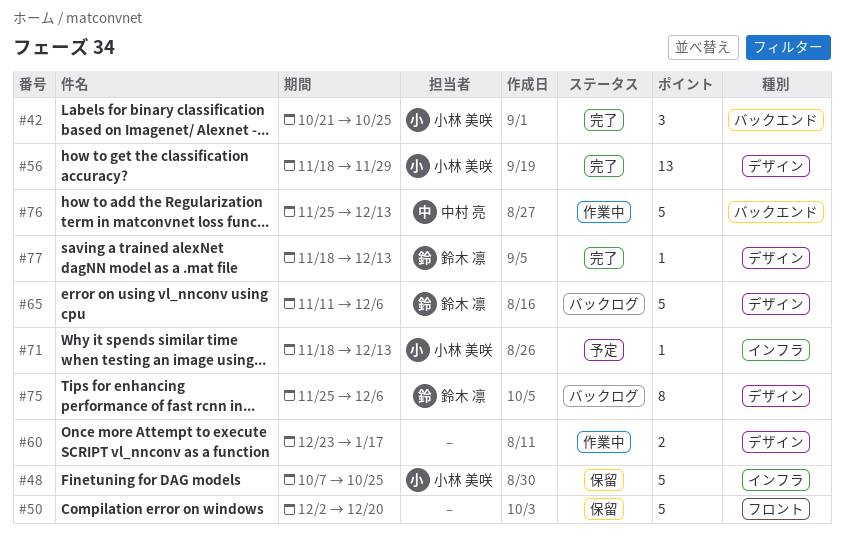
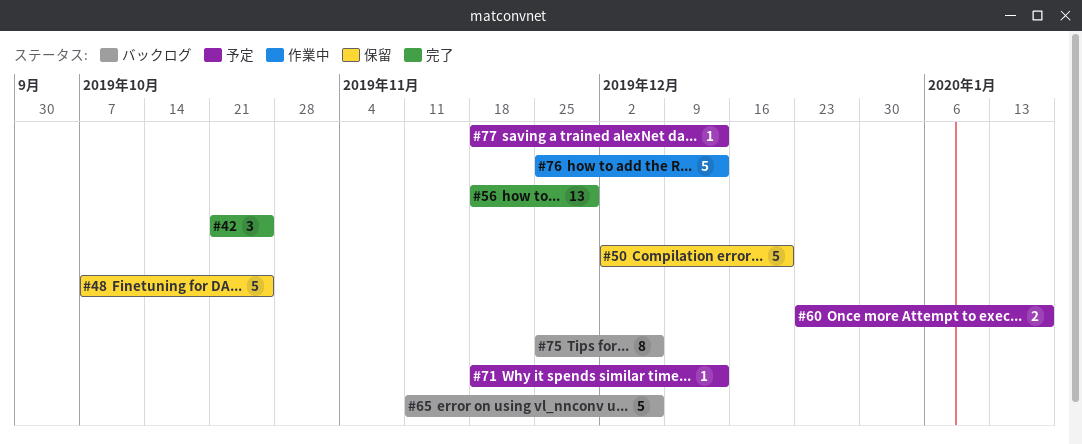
#60, status: 作業中 -> 予定
#77, status: 完了 -> 予定

